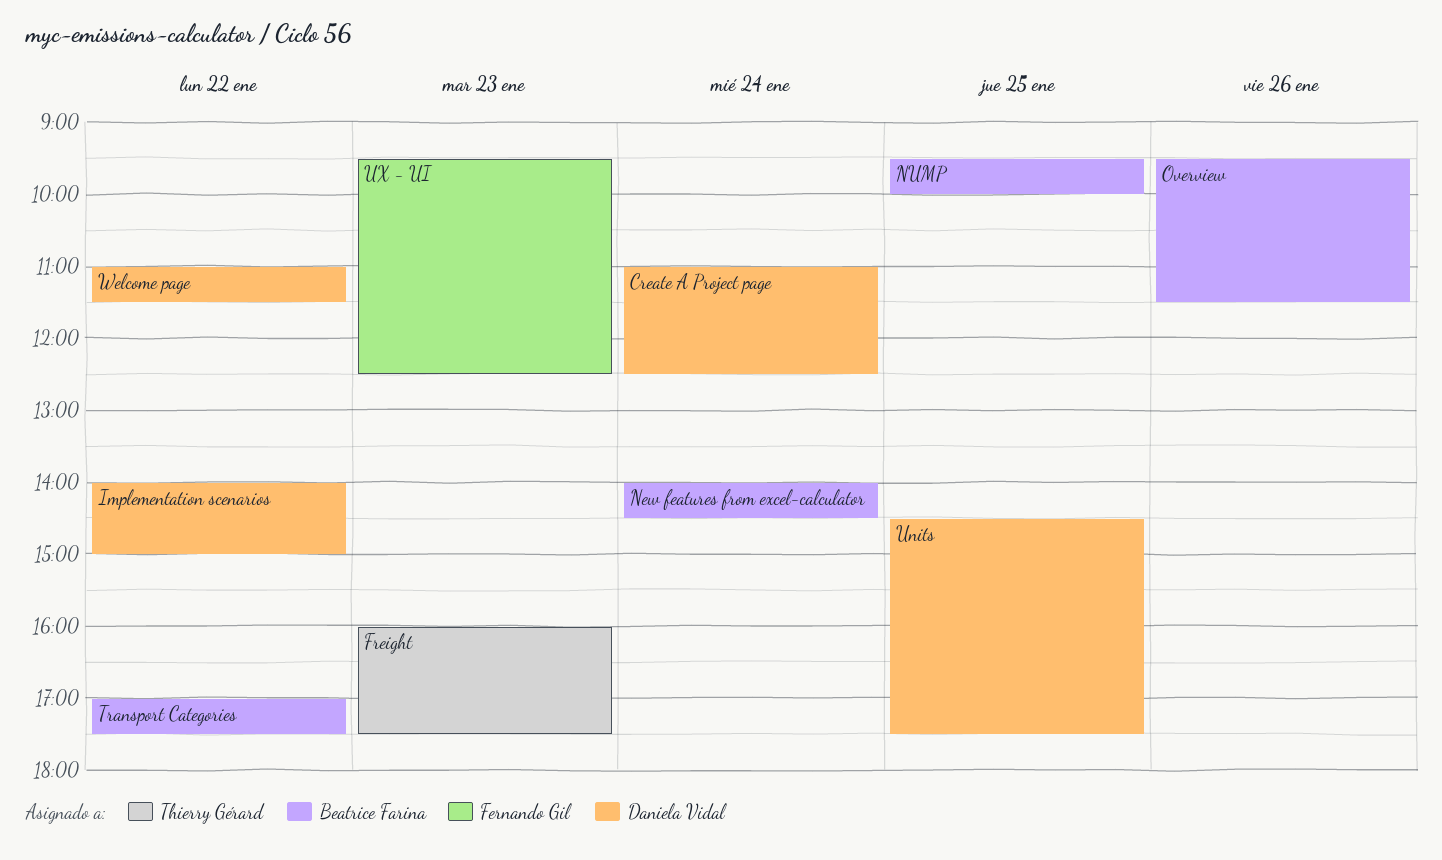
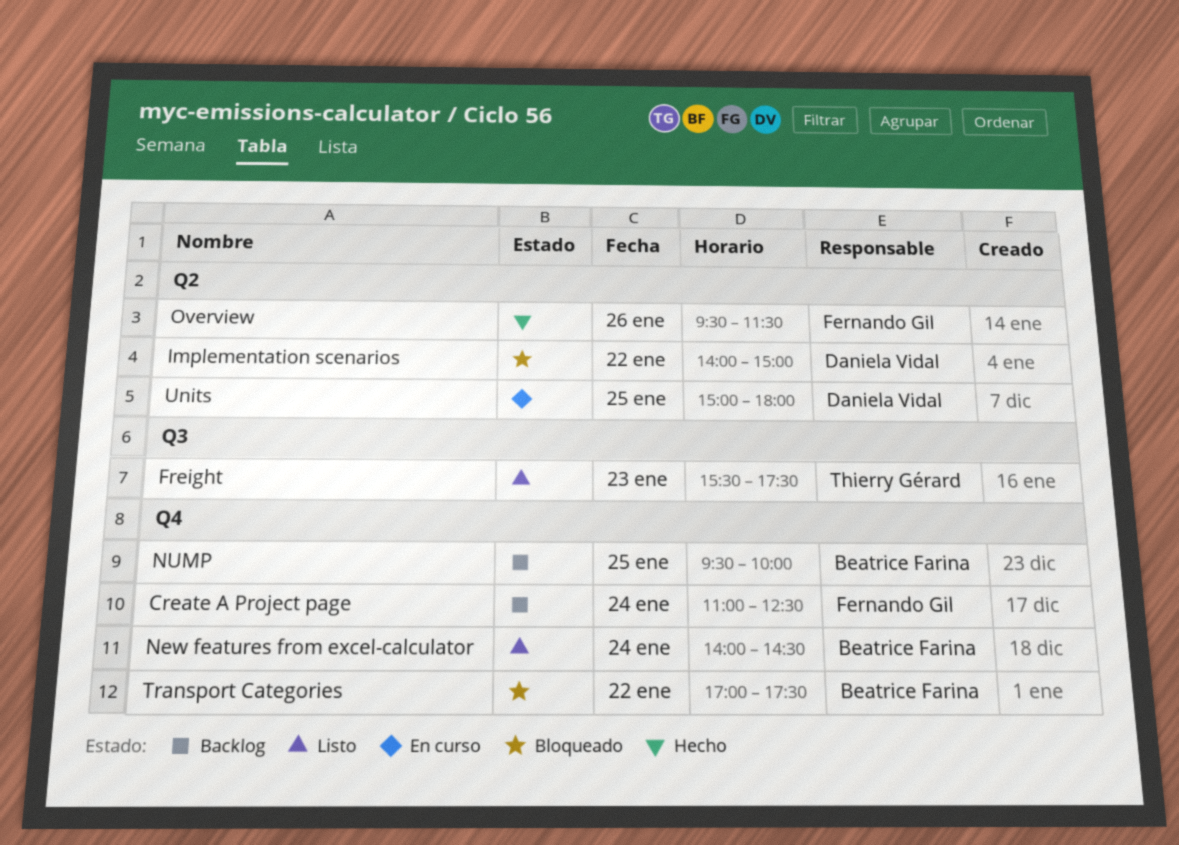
Create A Project page, owner: Daniela Vidal -> Fernando Gil
Freight, begins: 16:00 -> 15:30
Overview, owner: Beatrice Farina -> Fernando Gil
Units, begins: 14:30 -> 15:00
Units, ends: 17:30 -> 18:00
UX - UI: present -> none
Welcome page: present -> none

